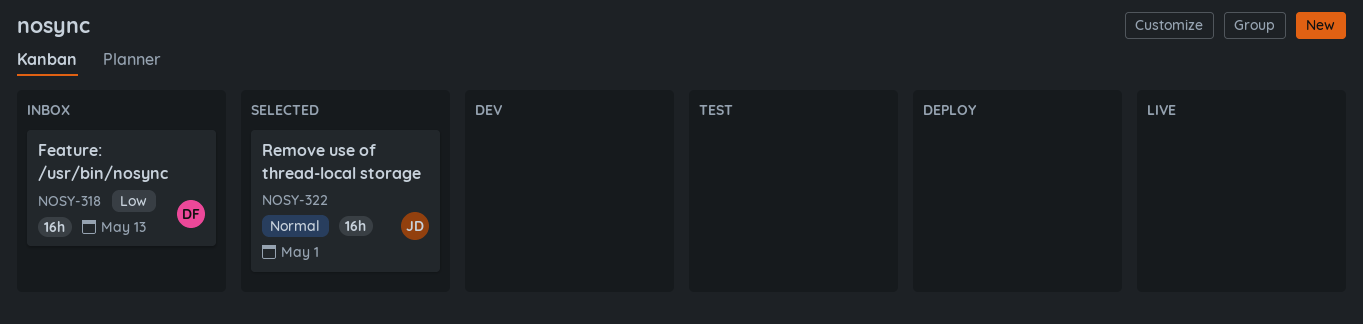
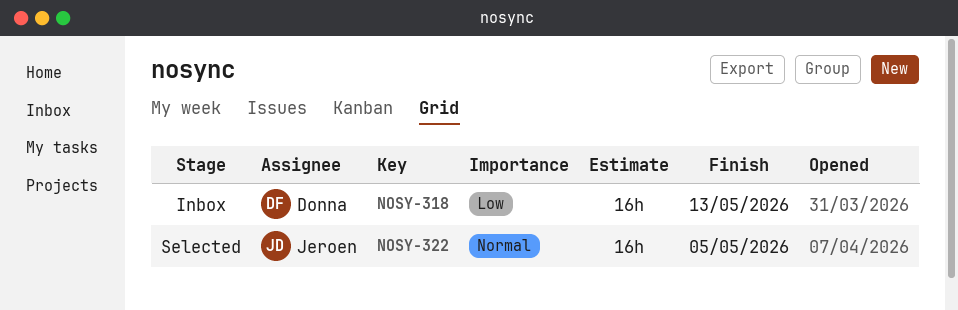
NOSY-322, due: May 1 -> May 5

